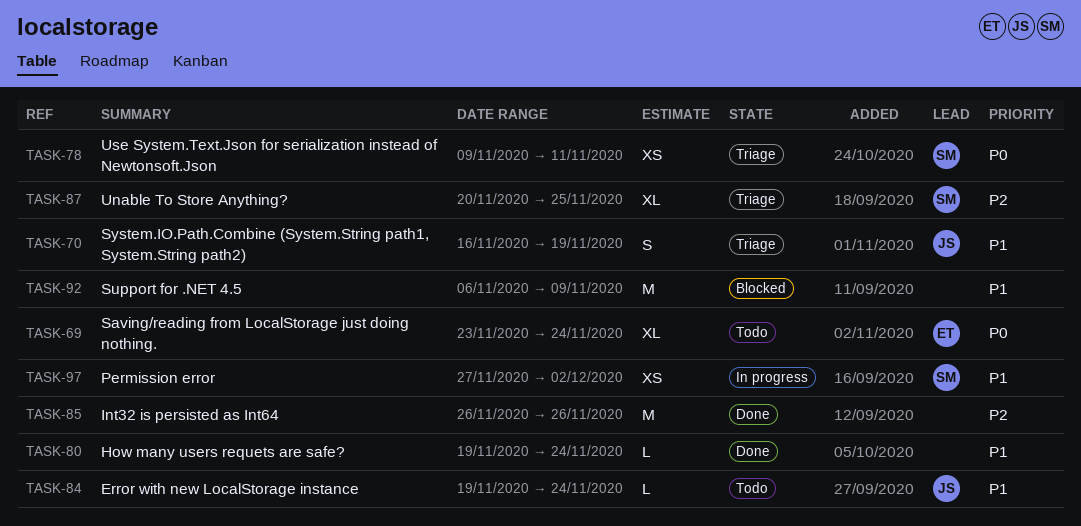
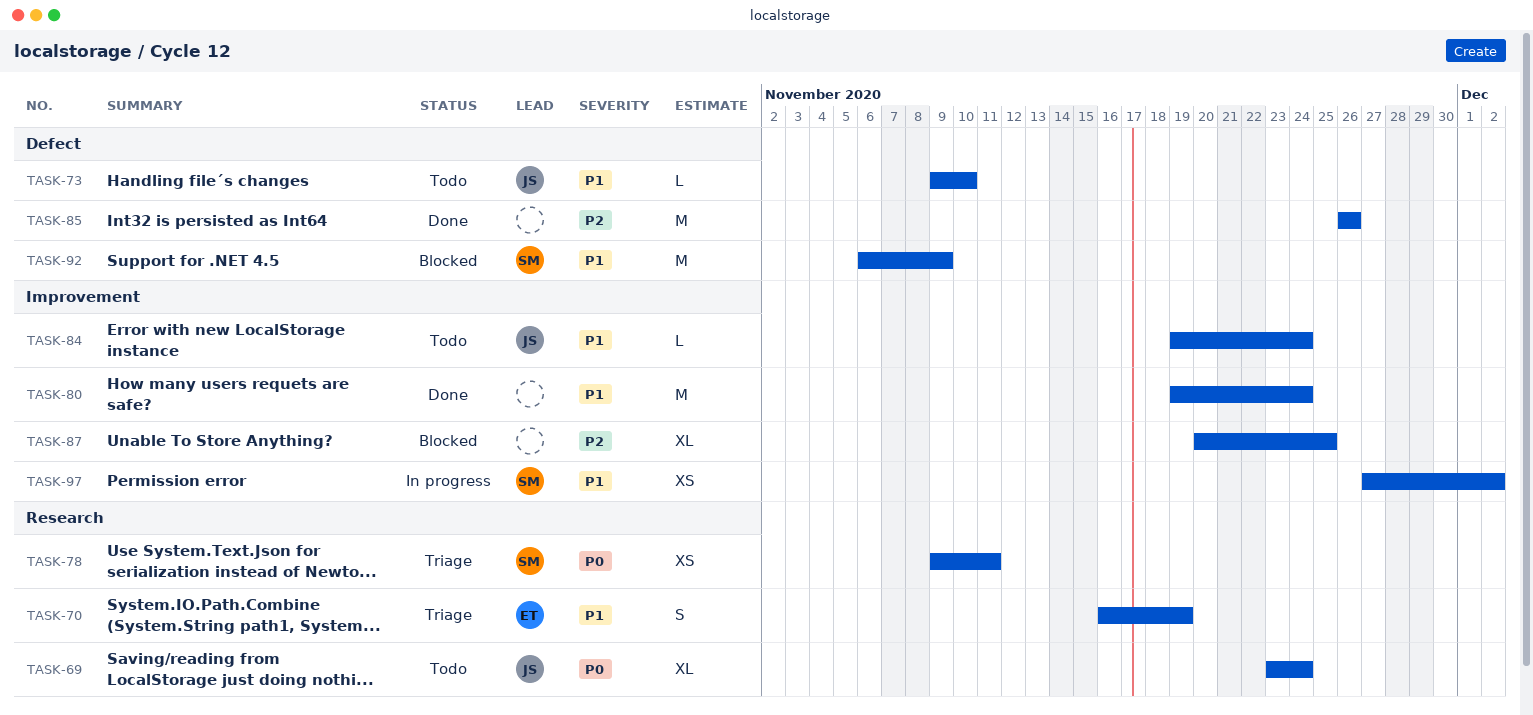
TASK-69, owner: ET -> JS
TASK-70, owner: JS -> ET
TASK-73: none -> present
TASK-80, estimate: L -> M
TASK-87, status: Triage -> Blocked
TASK-87, owner: SM -> none
TASK-92, owner: none -> SM

